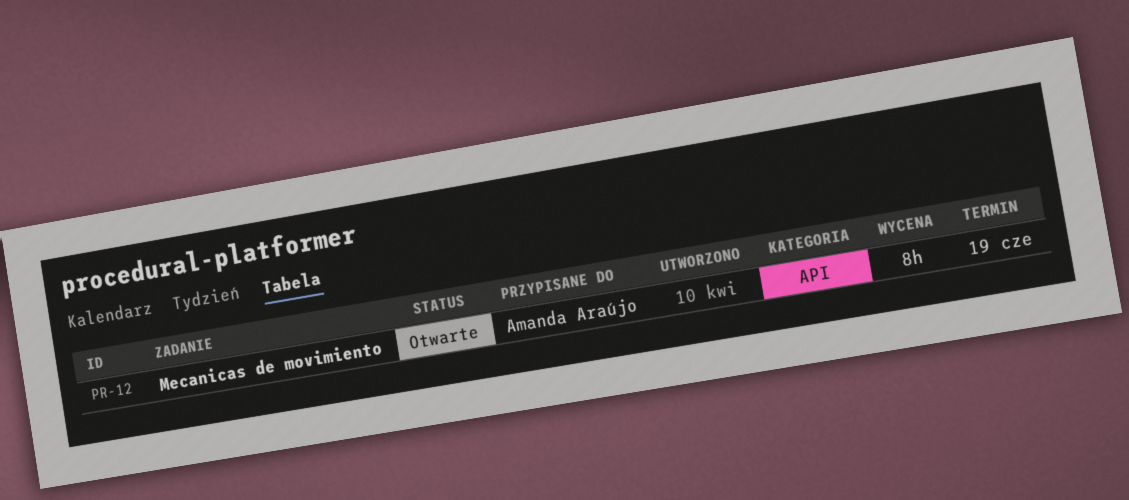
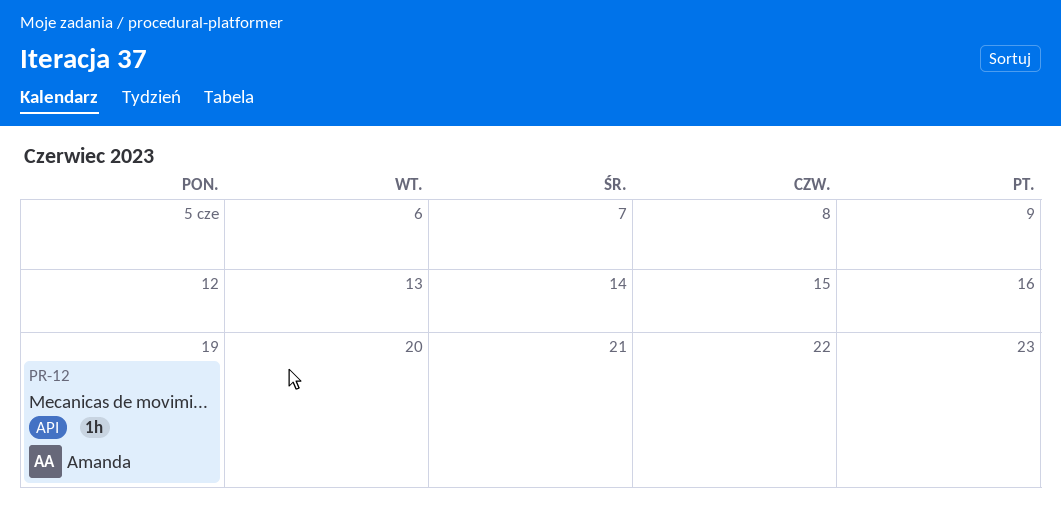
PR-12, estimate: 8h -> 1h

